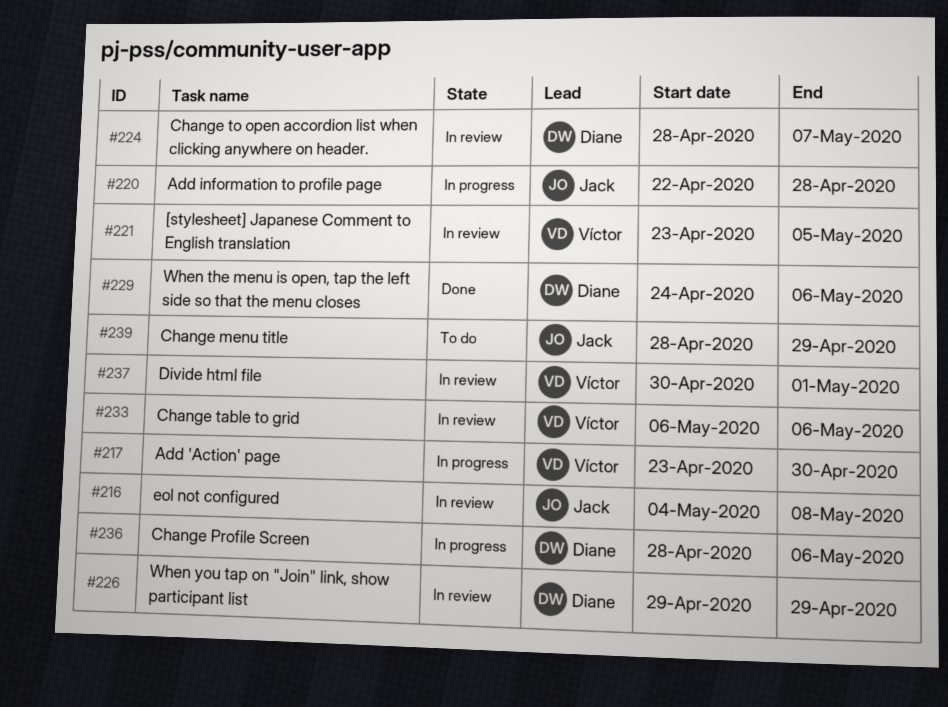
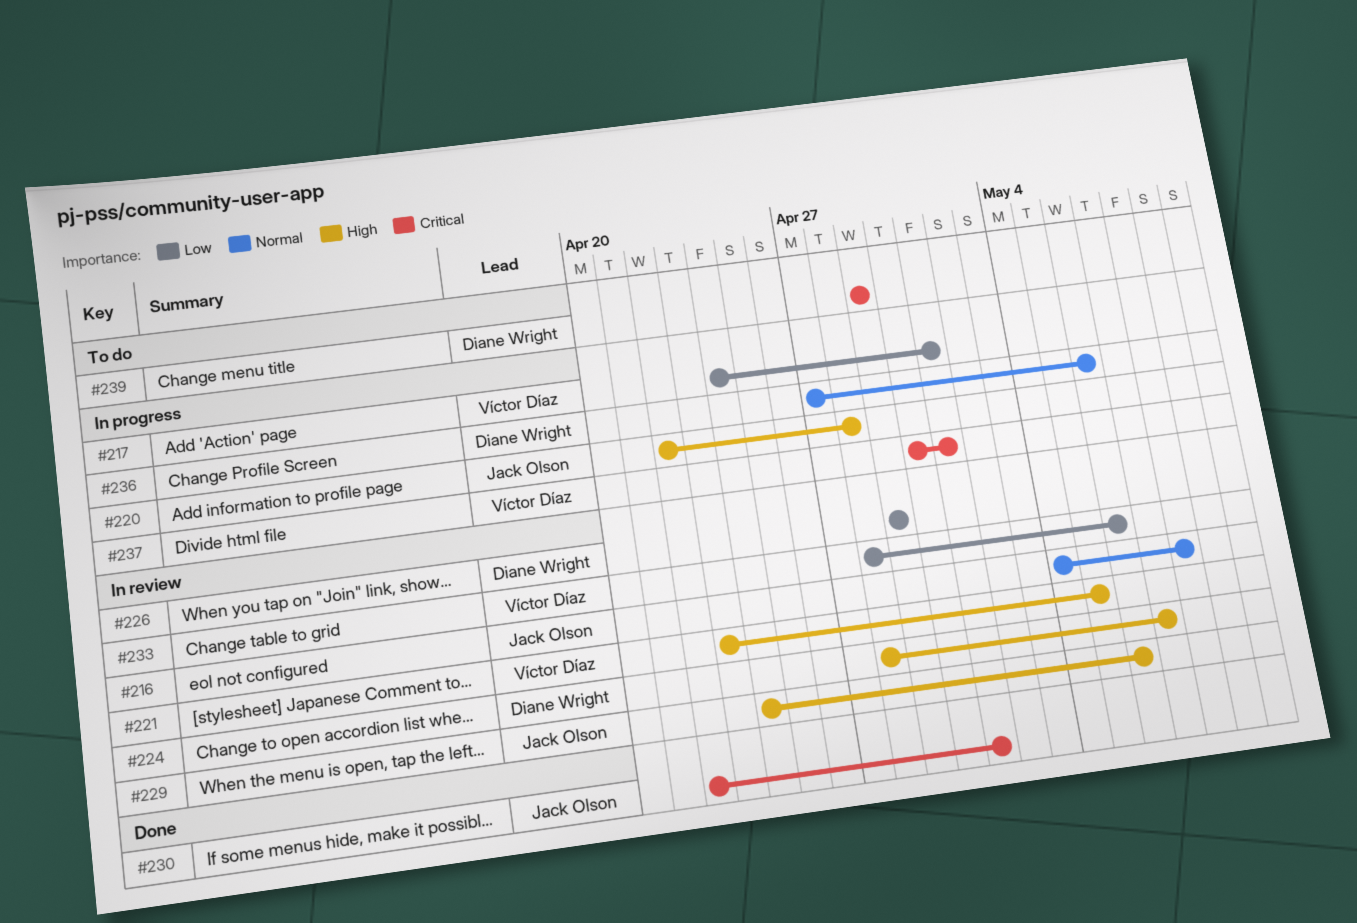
#217, start: Apr 23 -> Apr 24
#217, due: Apr 30 -> May 1
#229, status: Done -> In review
#229, owner: Diane Wright -> Jack Olson
#230: none -> present
#233, start: May 6 -> Apr 28
#236, start: Apr 28 -> Apr 27
#237, status: In review -> In progress
#239, owner: Jack Olson -> Diane Wright
#239, start: Apr 28 -> Apr 29

